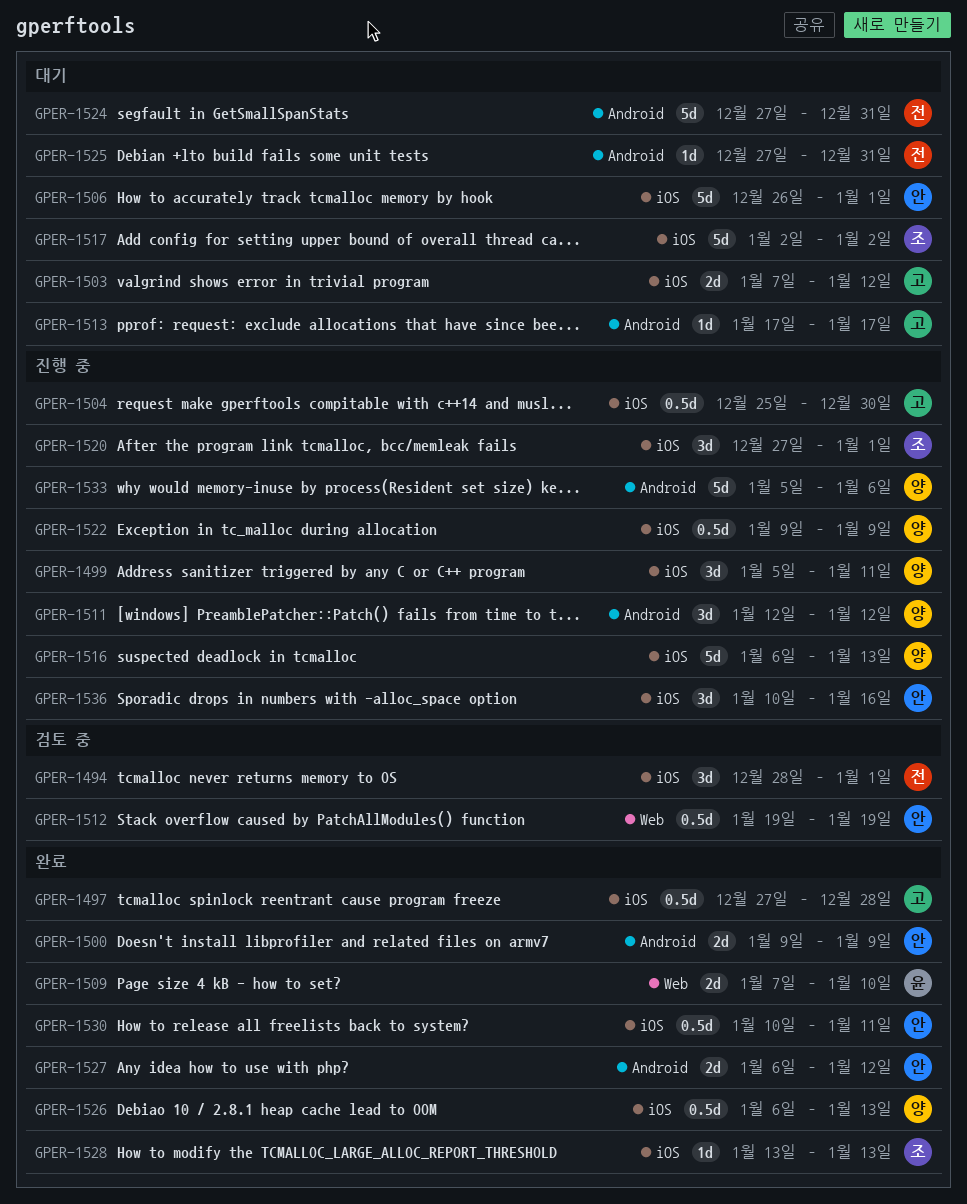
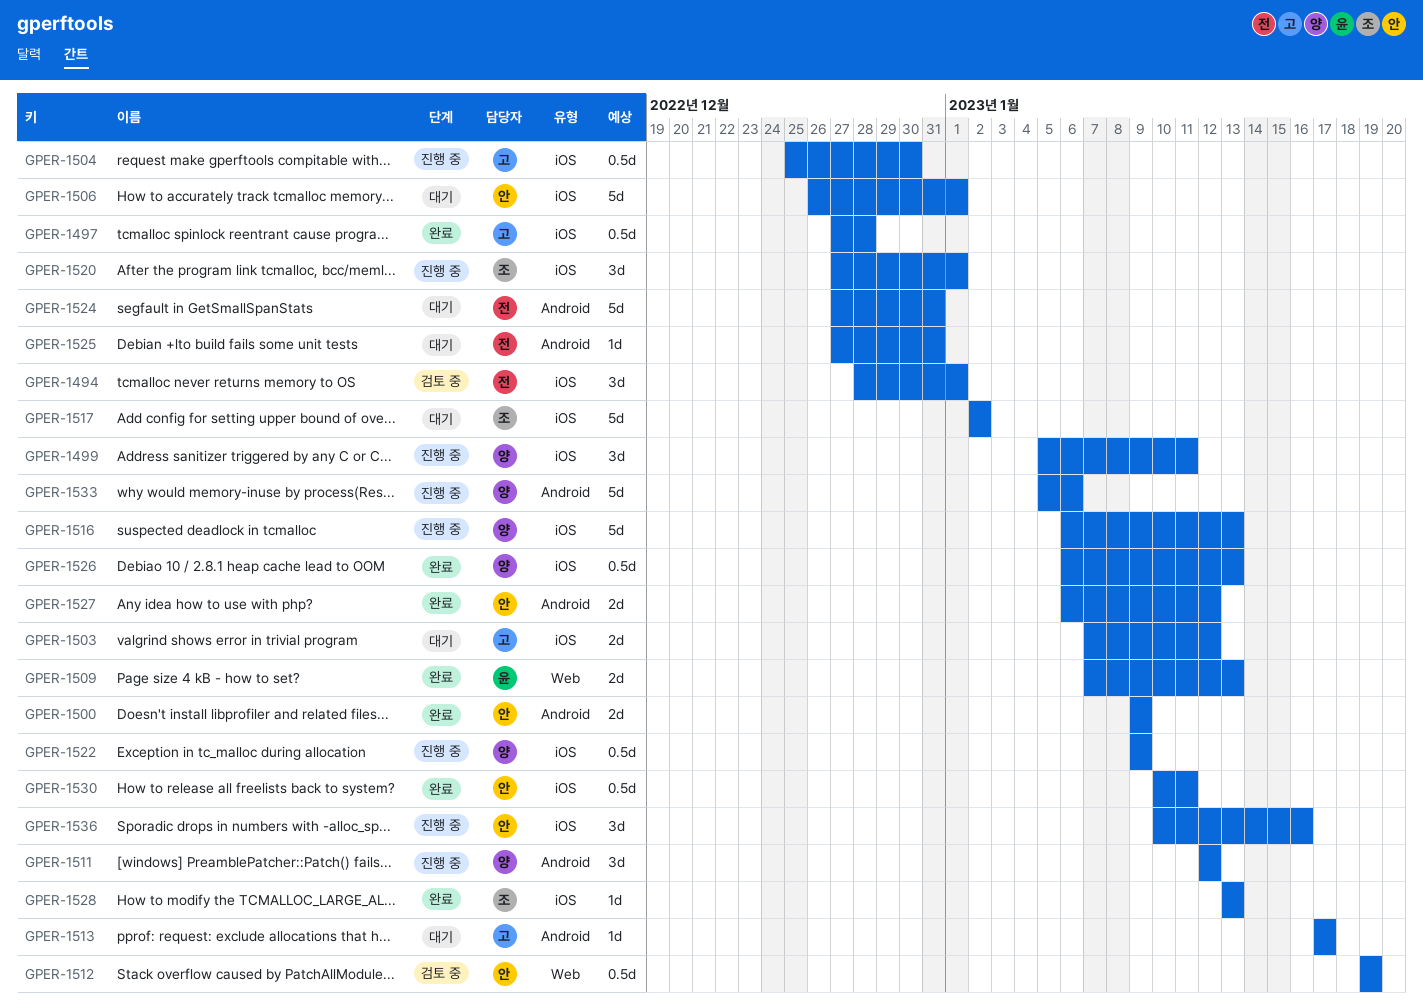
GPER-1509, due: Jan 10 -> Jan 13

